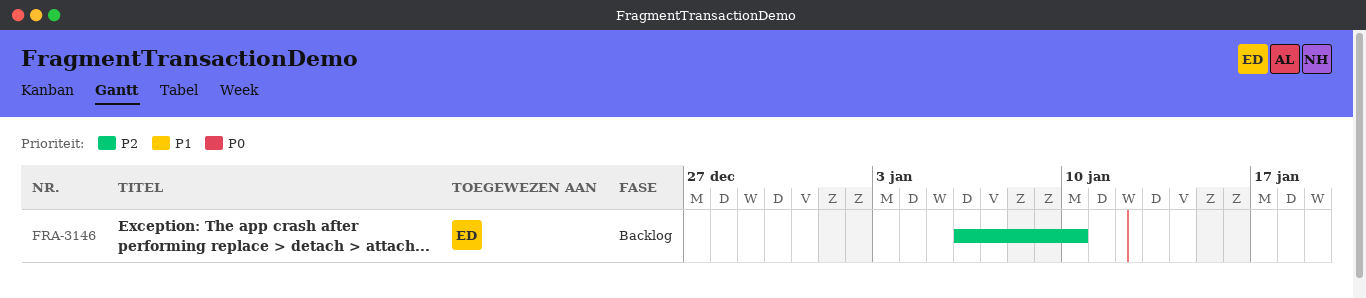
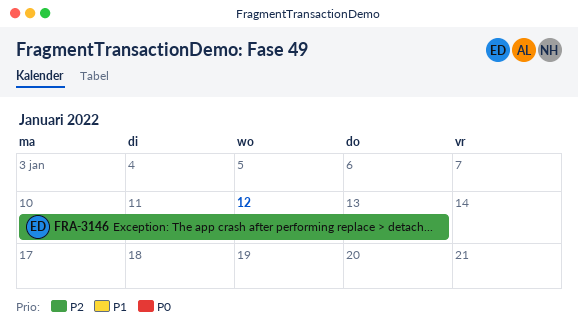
FRA-3146, start: Jan 6 -> Jan 10
FRA-3146, due: Jan 10 -> Jan 13

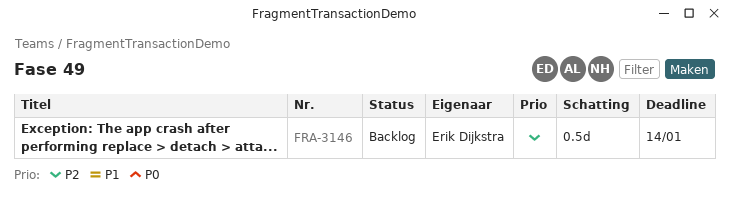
FRA-3146, due: Jan 13 -> Jan 14

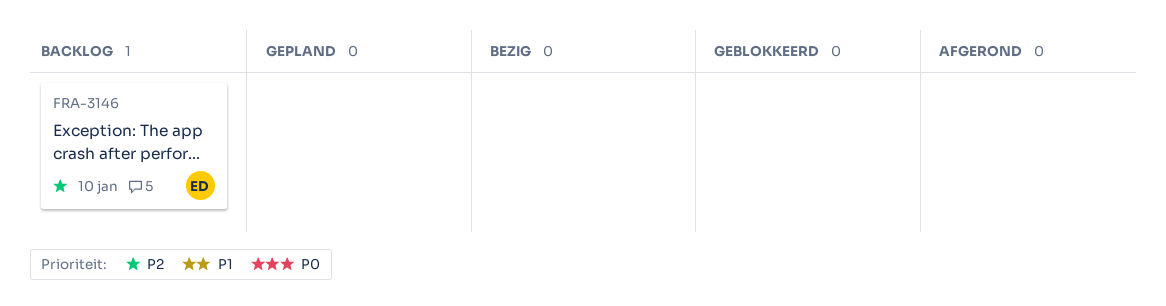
FRA-3146, due: Jan 14 -> Jan 10

